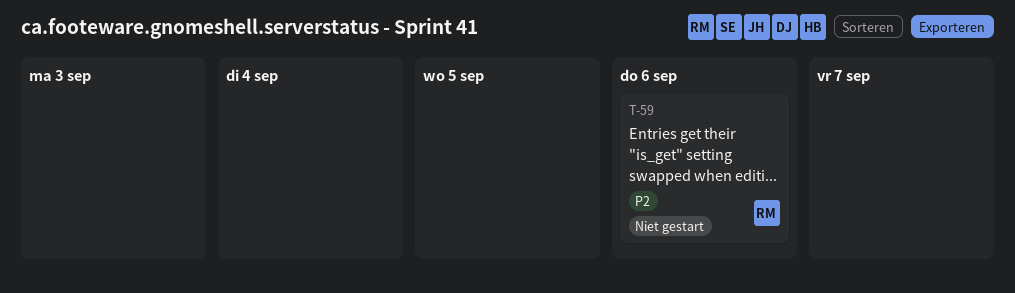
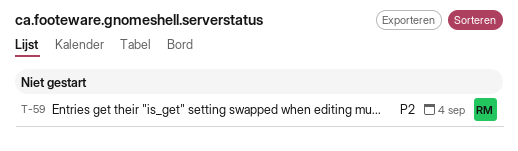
T-59, due: Sep 6 -> Sep 4

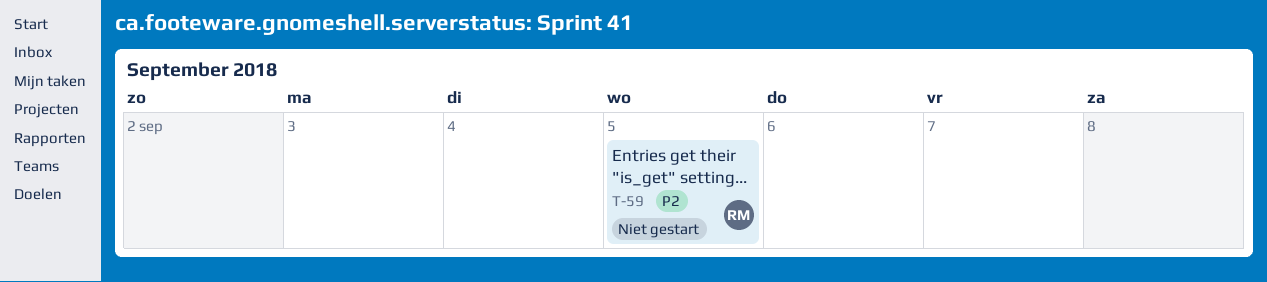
T-59, due: Sep 4 -> Sep 5

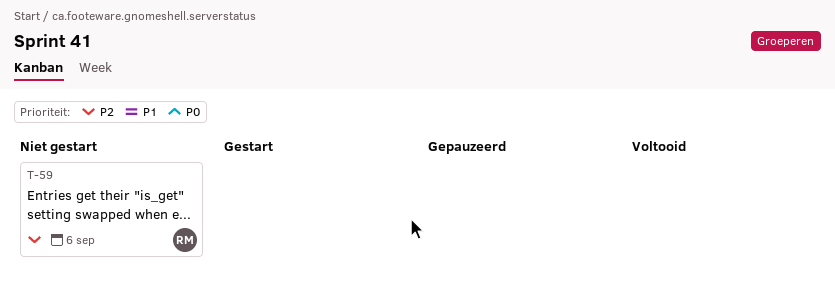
T-59, due: Sep 5 -> Sep 6

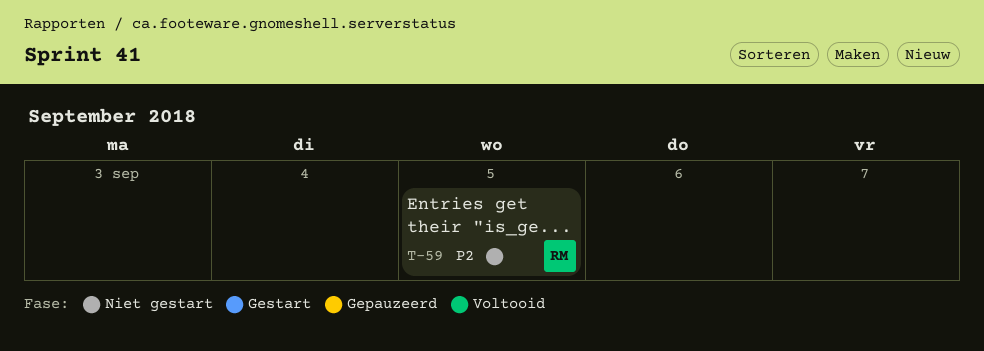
T-59, due: Sep 6 -> Sep 5

